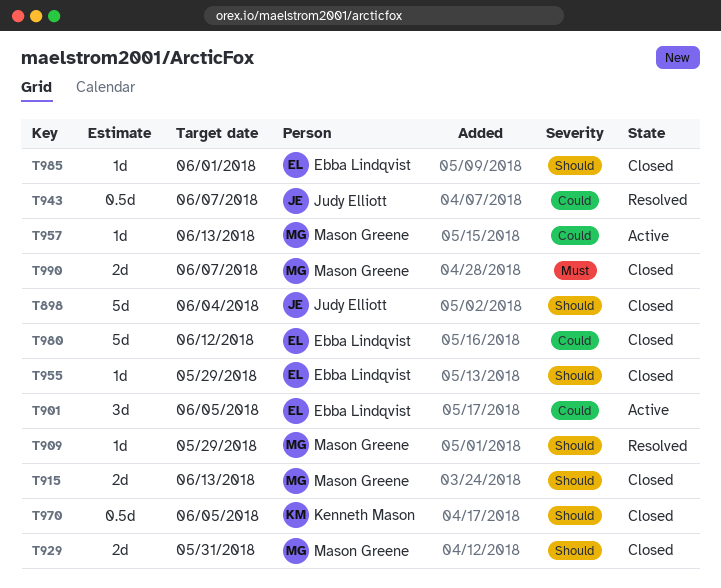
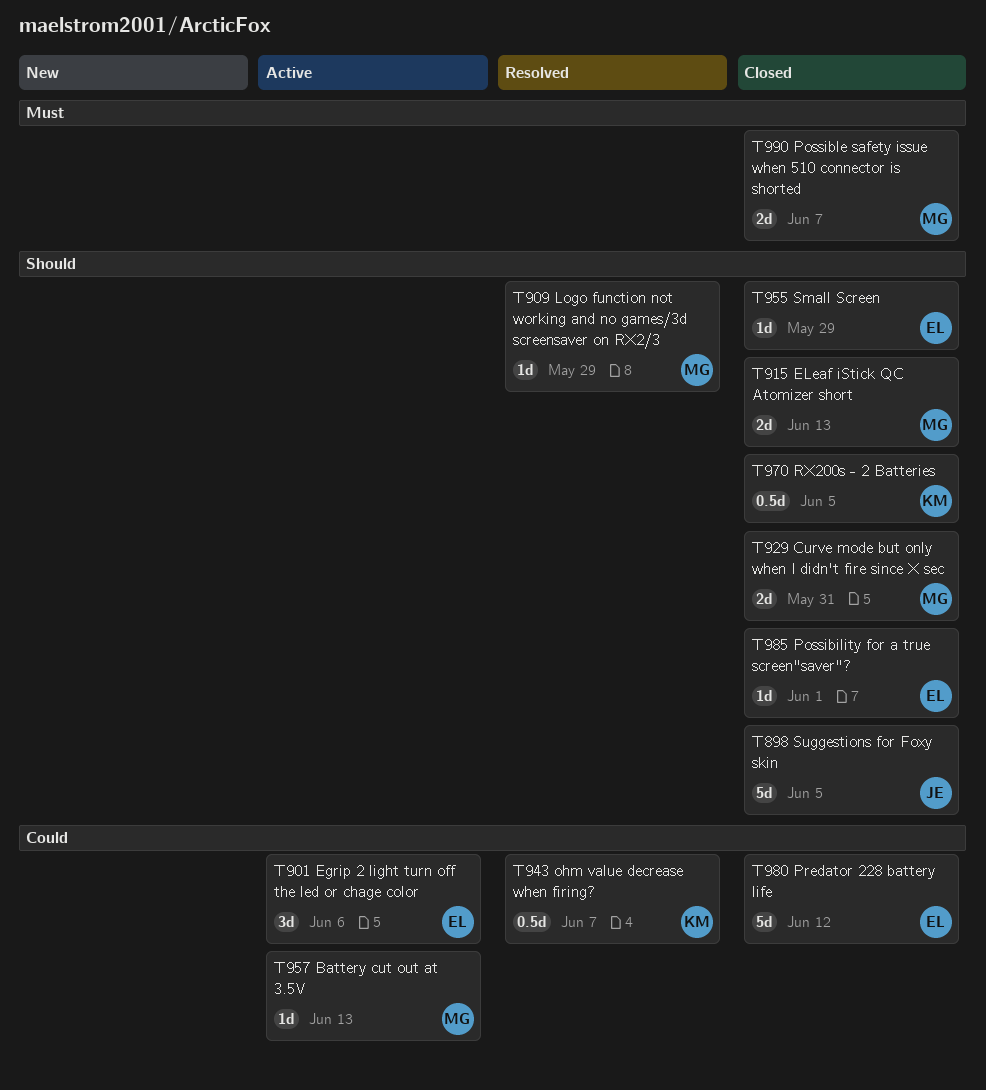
T898, due: Jun 4 -> Jun 5
T901, due: Jun 5 -> Jun 6
T943, owner: Judy Elliott -> Kenneth Mason

